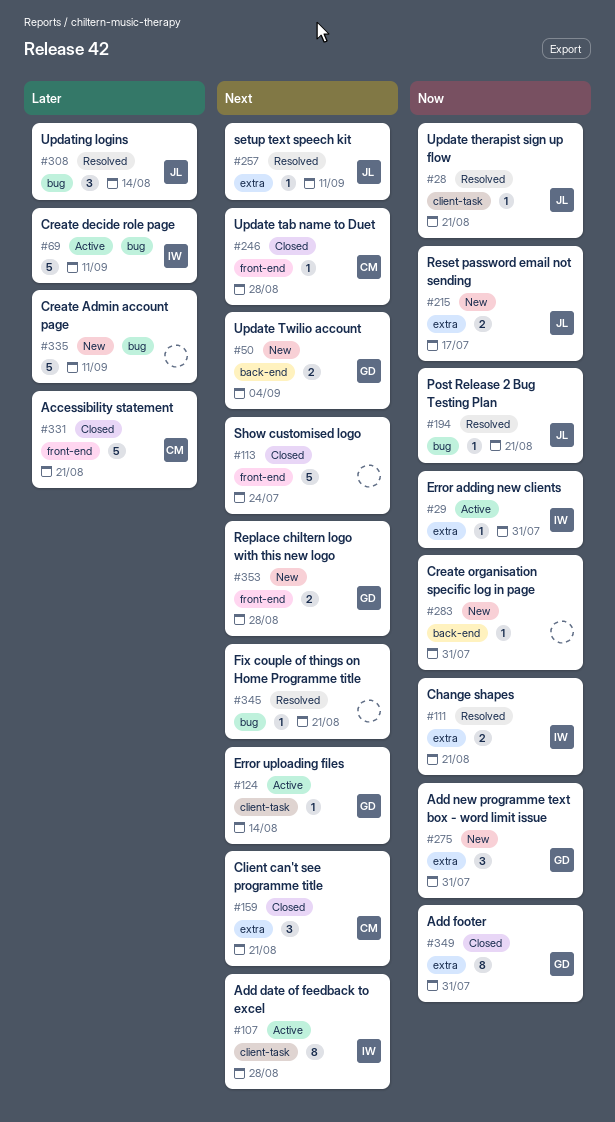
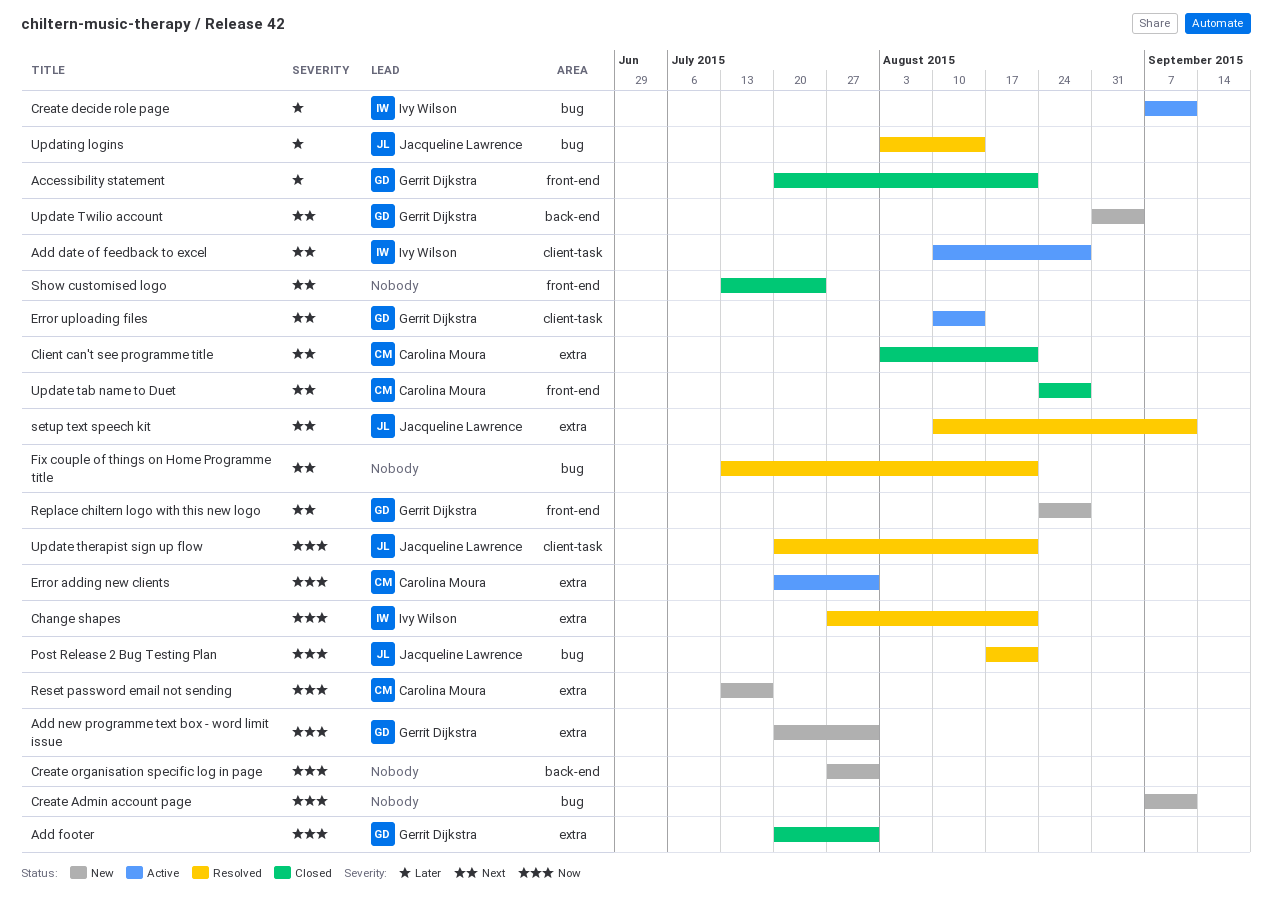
Accessibility statement, owner: Carolina Moura -> Gerrit Dijkstra
Create Admin account page, priority: Later -> Now
Error adding new clients, owner: Ivy Wilson -> Carolina Moura
Reset password email not sending, owner: Jacqueline Lawrence -> Carolina Moura

